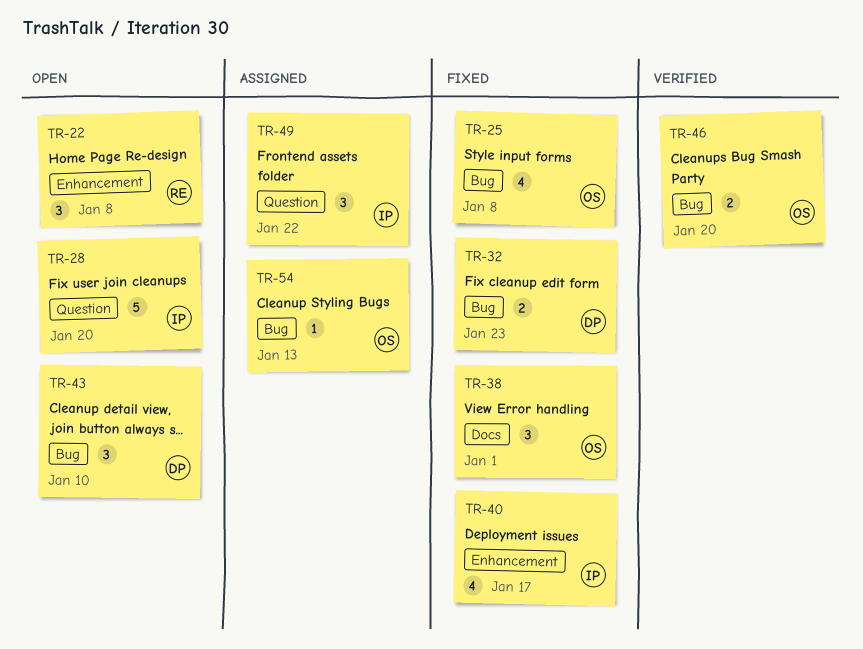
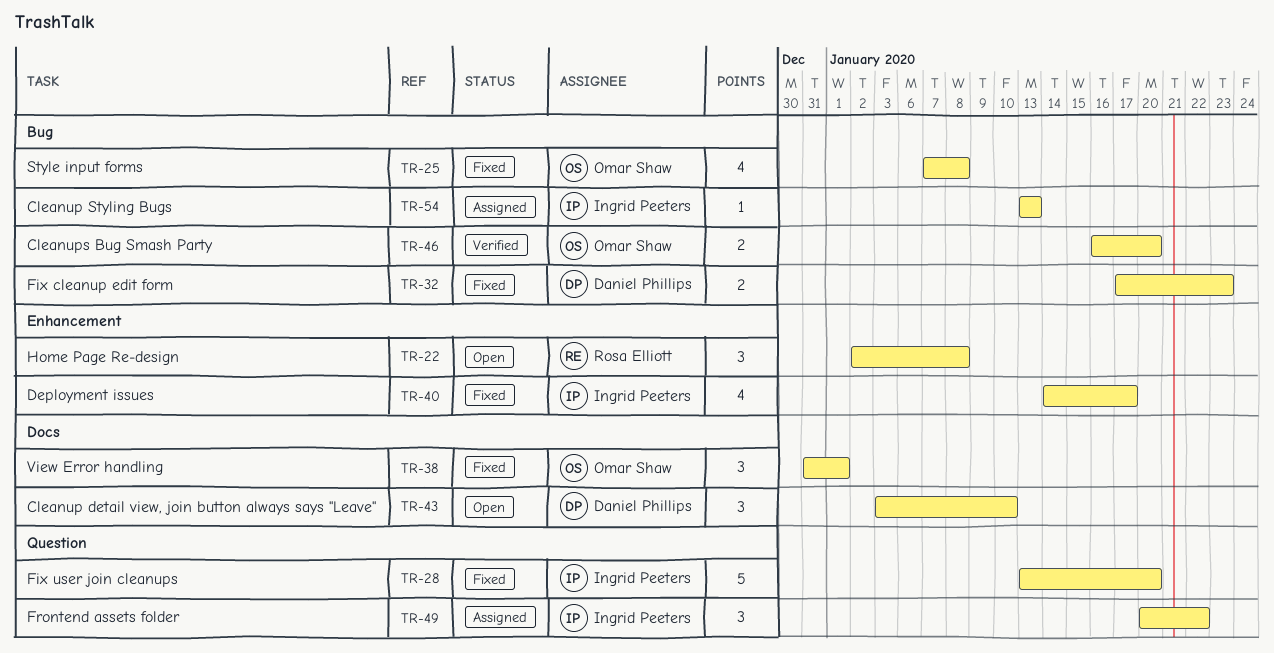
TR-28, status: Open -> Fixed
TR-43, label: Bug -> Docs
TR-54, owner: Omar Shaw -> Ingrid Peeters

